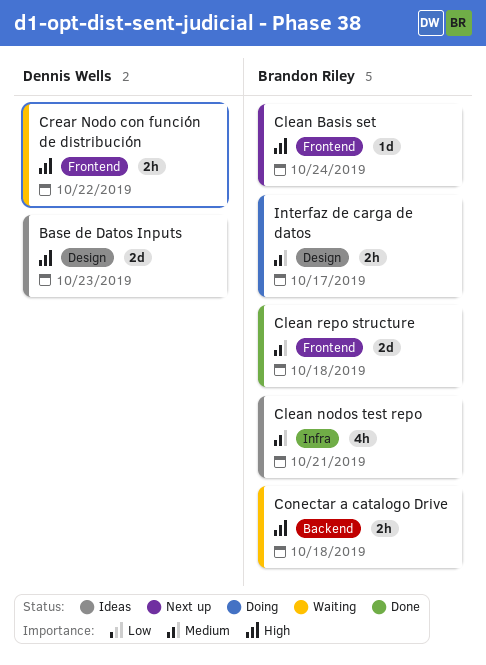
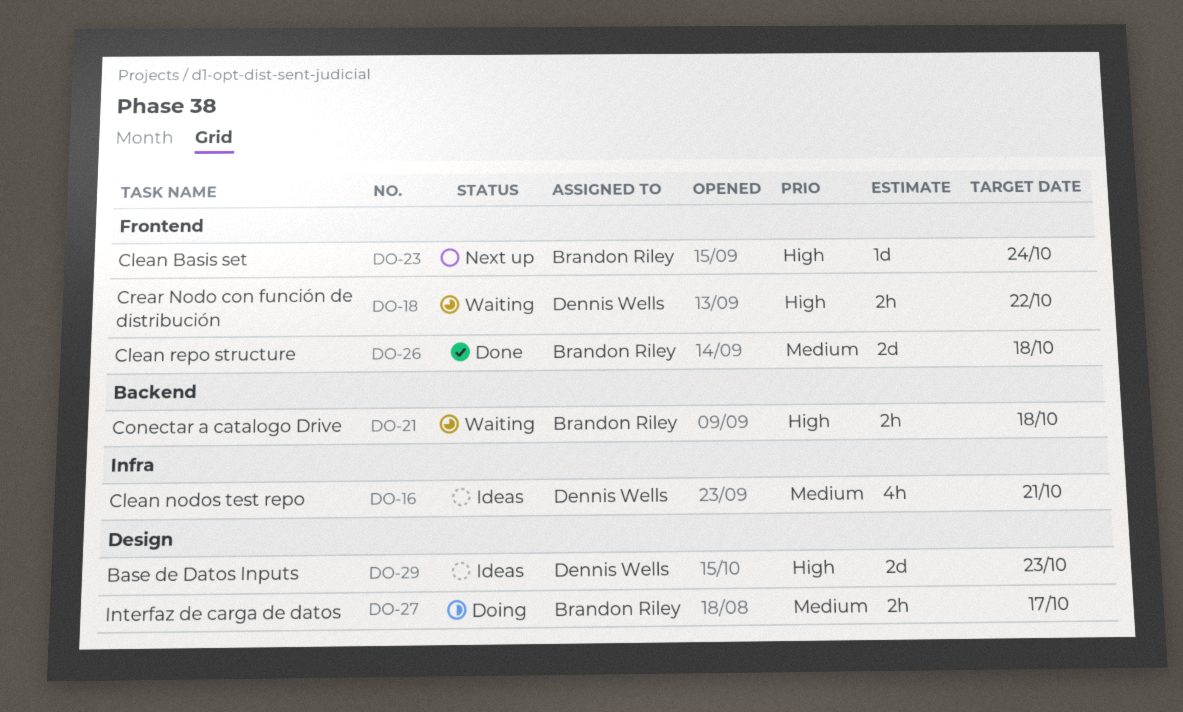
Clean nodos test repo, owner: Brandon Riley -> Dennis Wells

